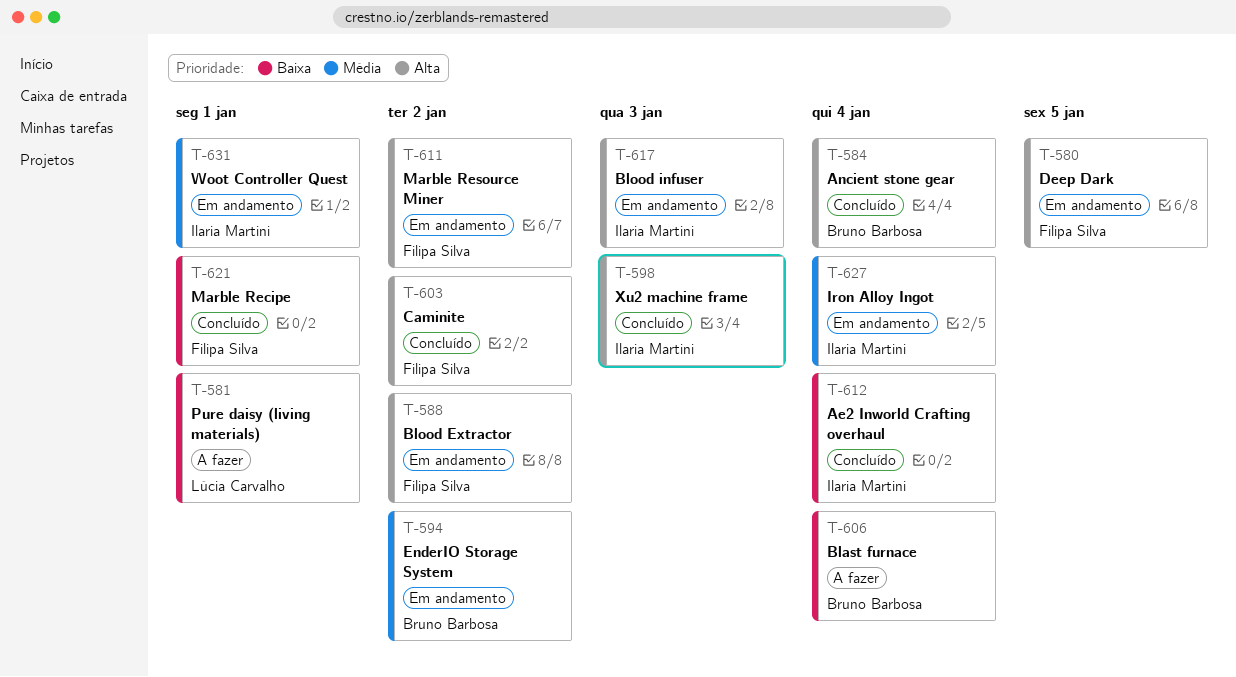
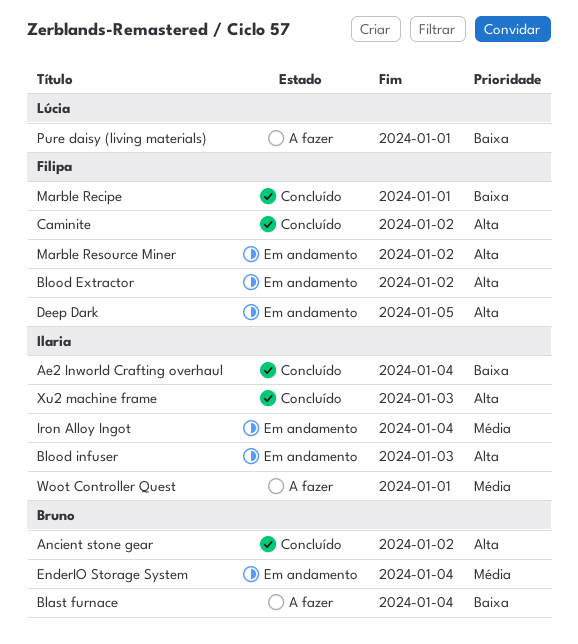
Ancient stone gear, due: Jan 4 -> Jan 2
EnderIO Storage System, due: Jan 2 -> Jan 4
Woot Controller Quest, status: Em andamento -> A fazer

